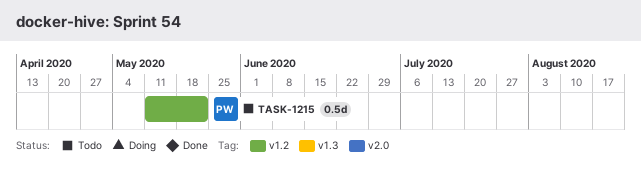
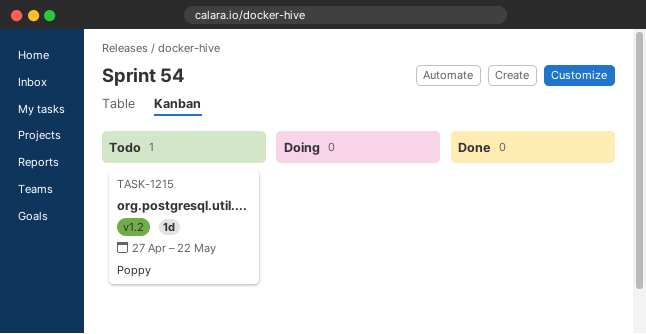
TASK-1215, estimate: 0.5d -> 1d
TASK-1215, start: May 11 -> Apr 27

